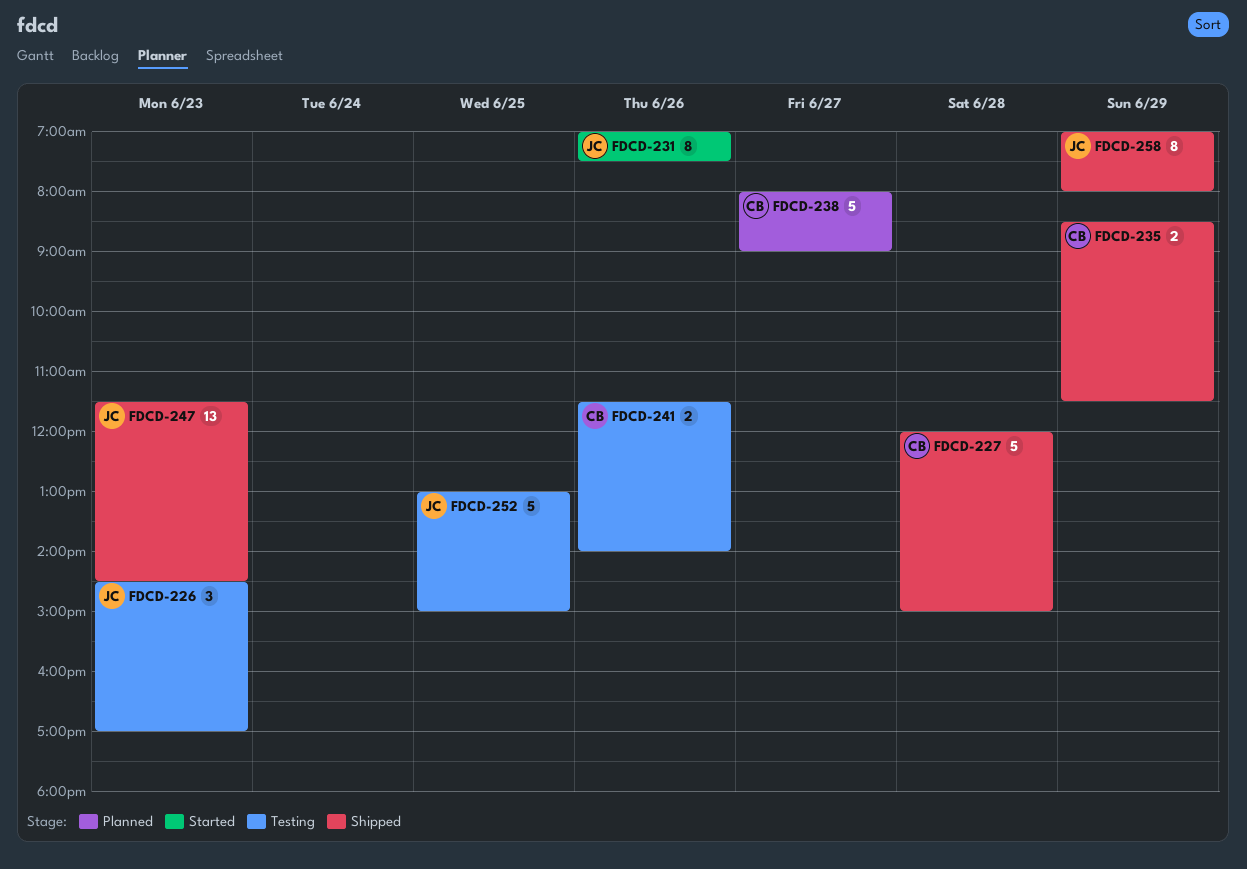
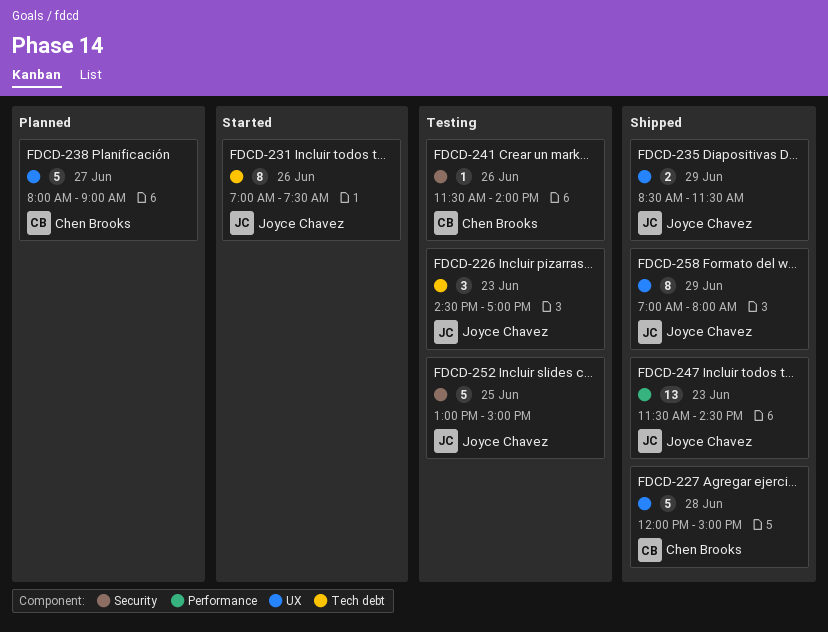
FDCD-235, owner: Chen Brooks -> Joyce Chavez
FDCD-241, estimate: 2 -> 1

